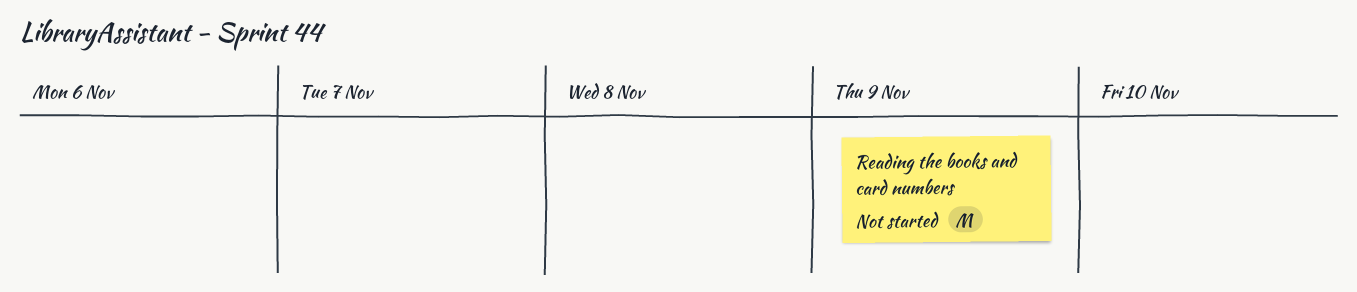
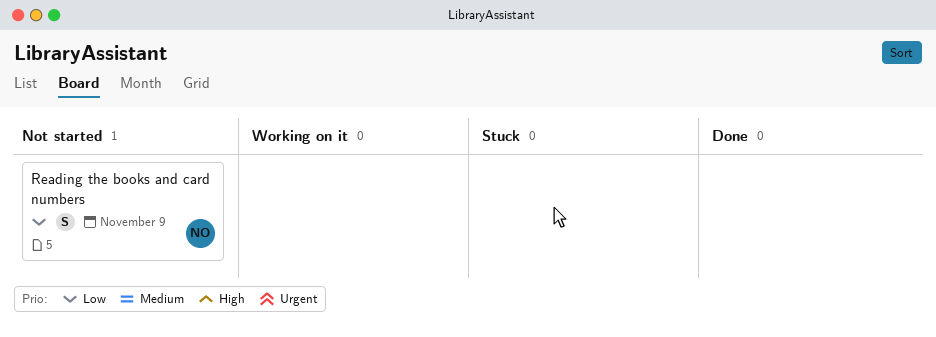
Reading the books and card numbers, estimate: M -> S

